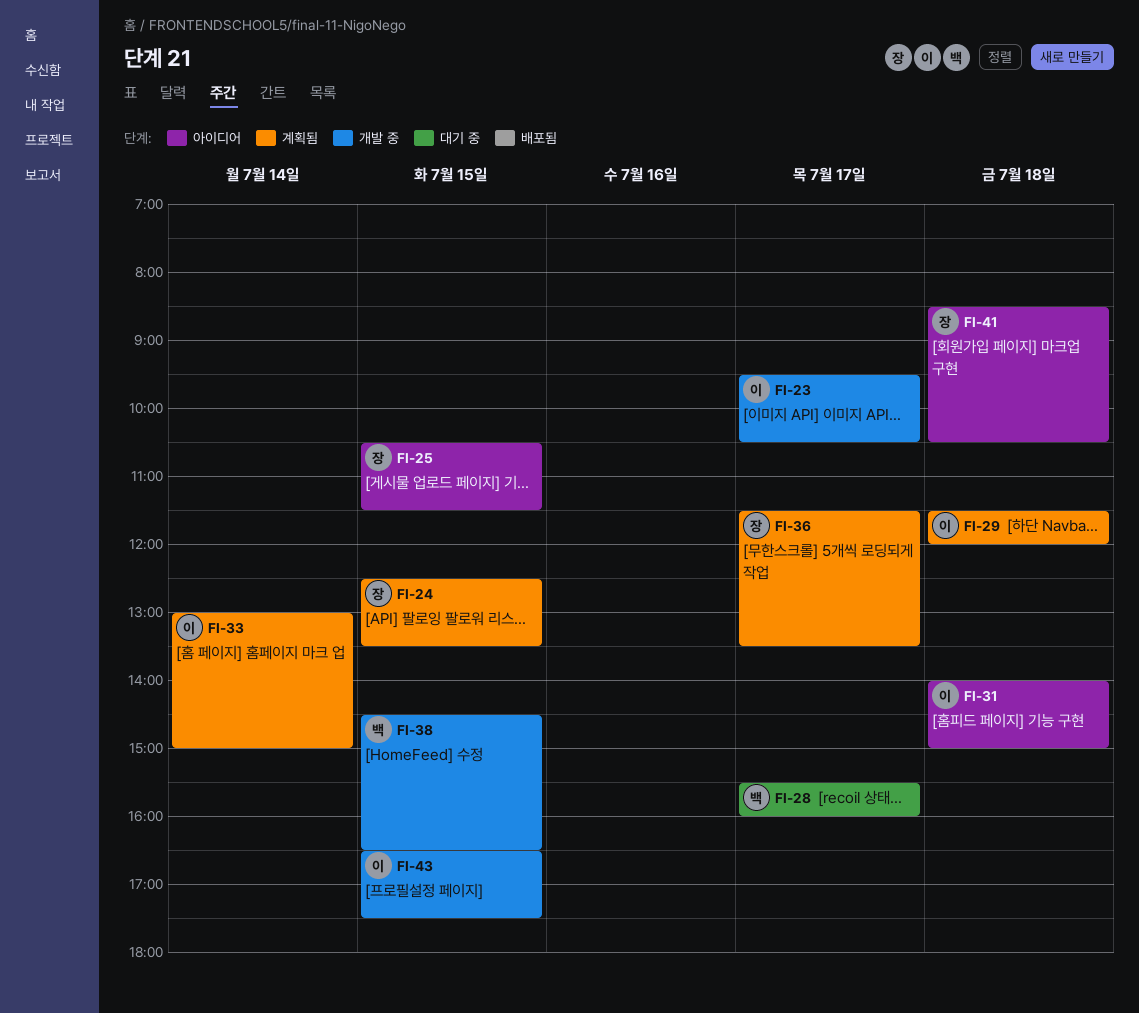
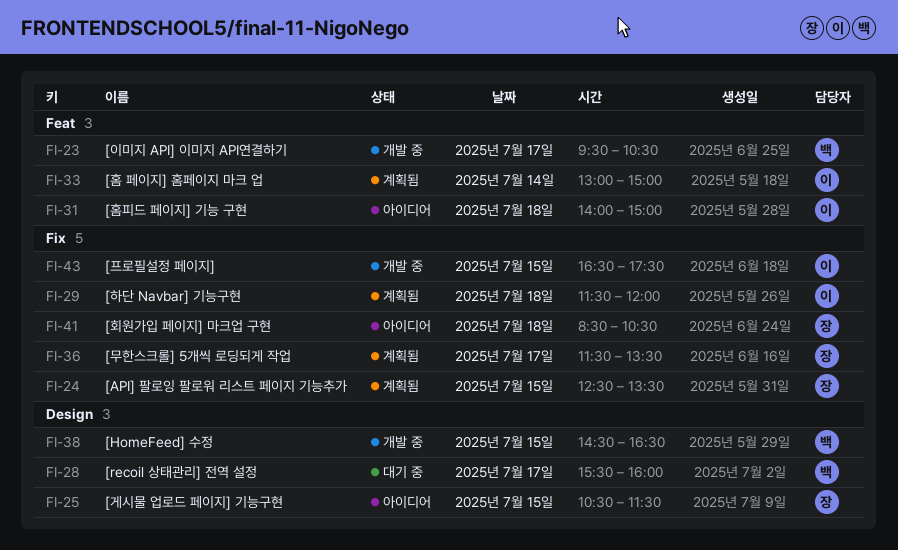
FI-23, owner: 이 -> 백

